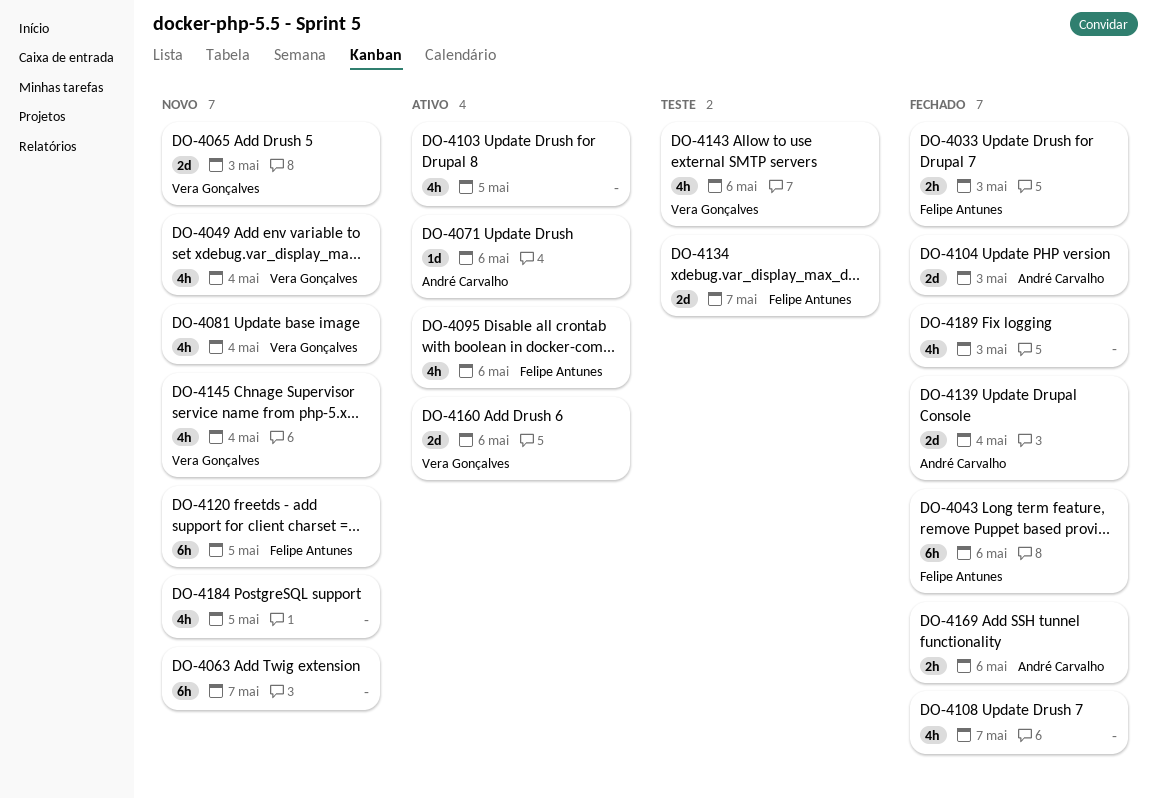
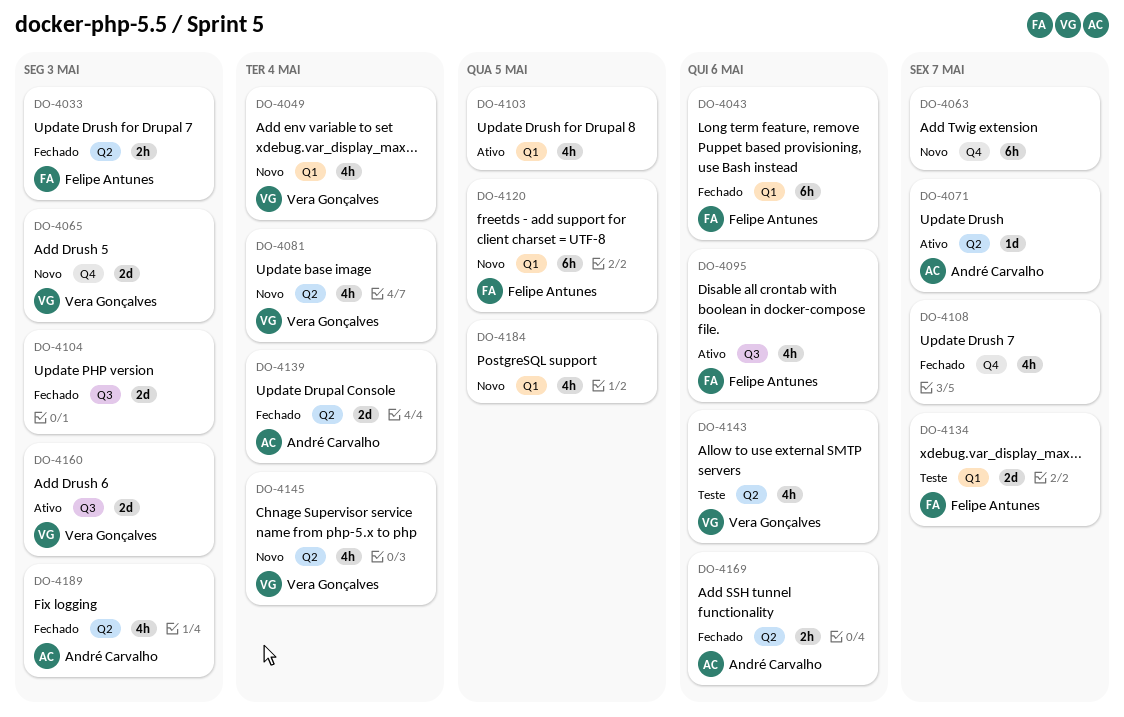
DO-4071, due: May 6 -> May 7
DO-4104, owner: André Carvalho -> none
DO-4160, due: May 6 -> May 3
DO-4189, owner: none -> André Carvalho

